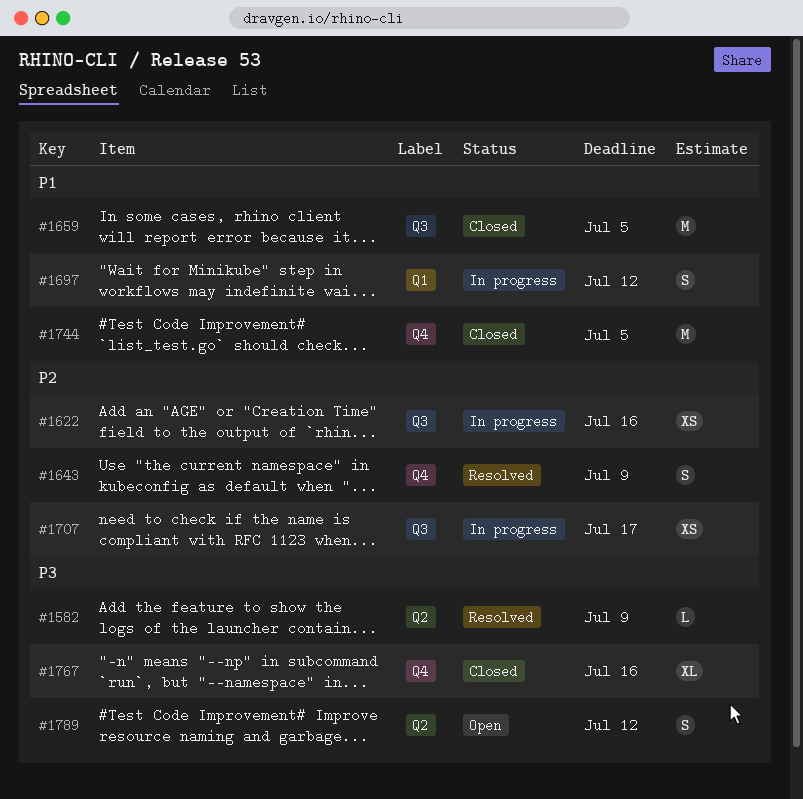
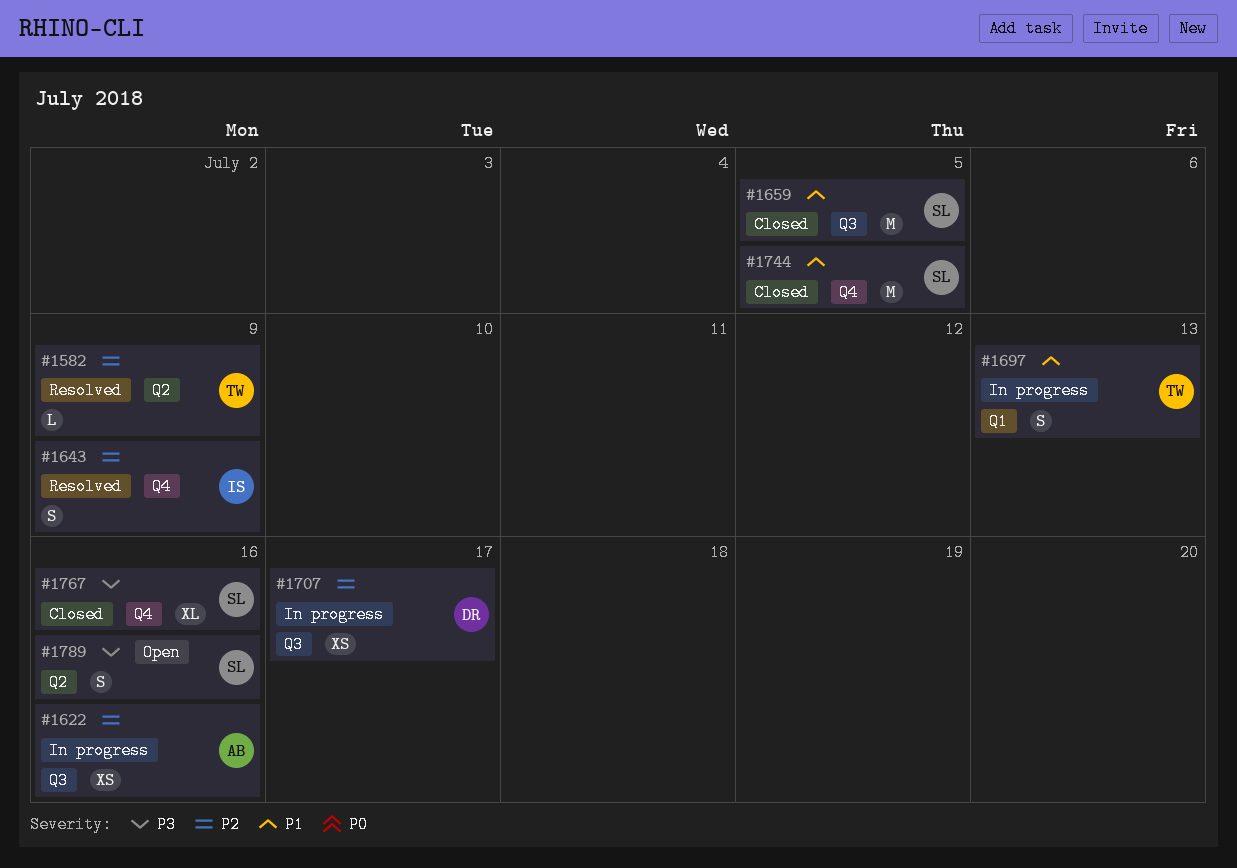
#1582, priority: P3 -> P2
#1697, due: Jul 12 -> Jul 13
#1789, due: Jul 12 -> Jul 16

